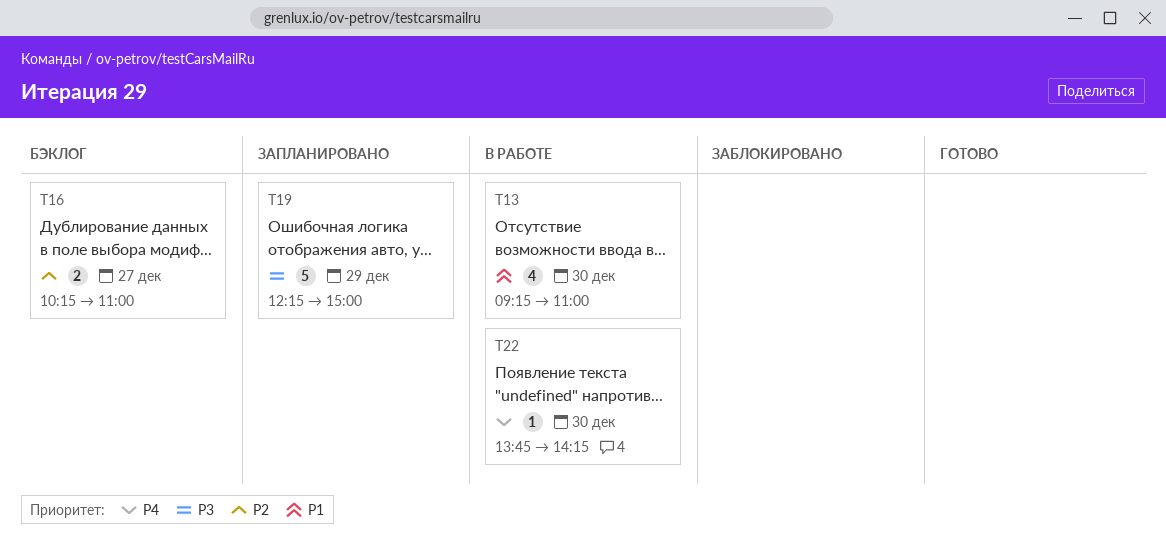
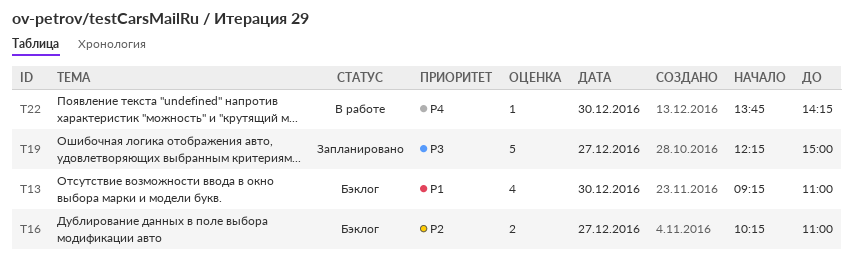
T13, status: В работе -> Бэклог
T19, day: Dec 29 -> Dec 27

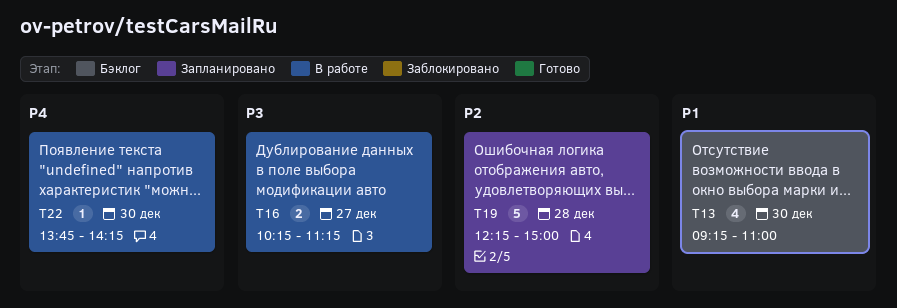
T16, status: Бэклог -> В работе
T16, priority: P2 -> P3
T16, ends: 11:00 -> 11:15
T19, priority: P3 -> P2
T19, day: Dec 27 -> Dec 28

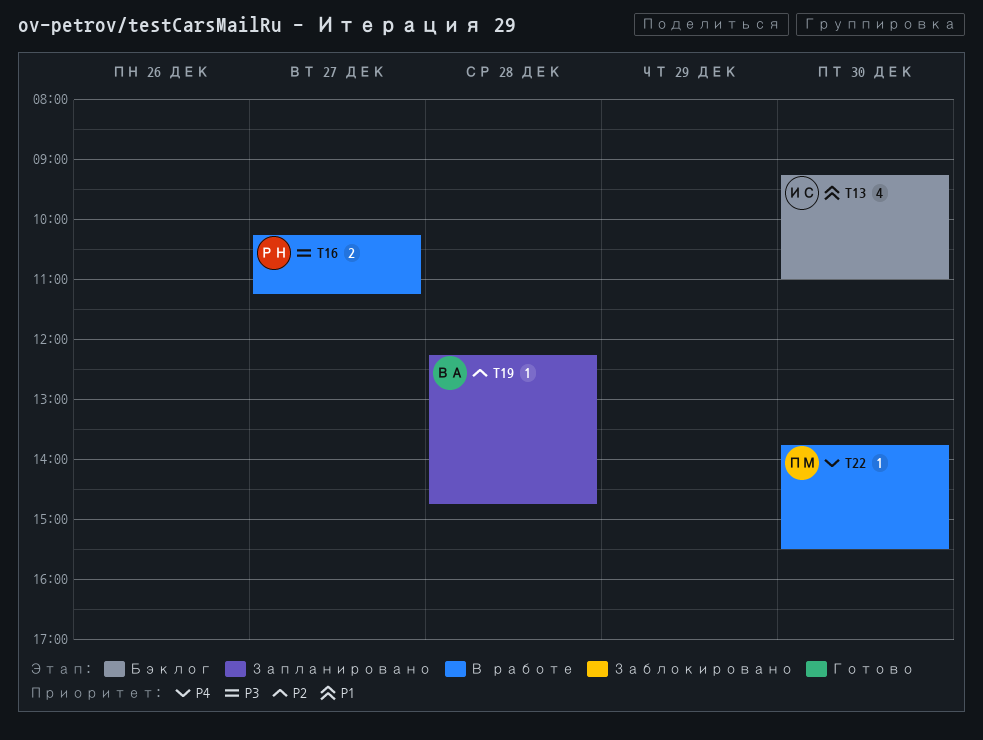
T19, estimate: 5 -> 1
T19, ends: 15:00 -> 14:45
T22, ends: 14:15 -> 15:30

